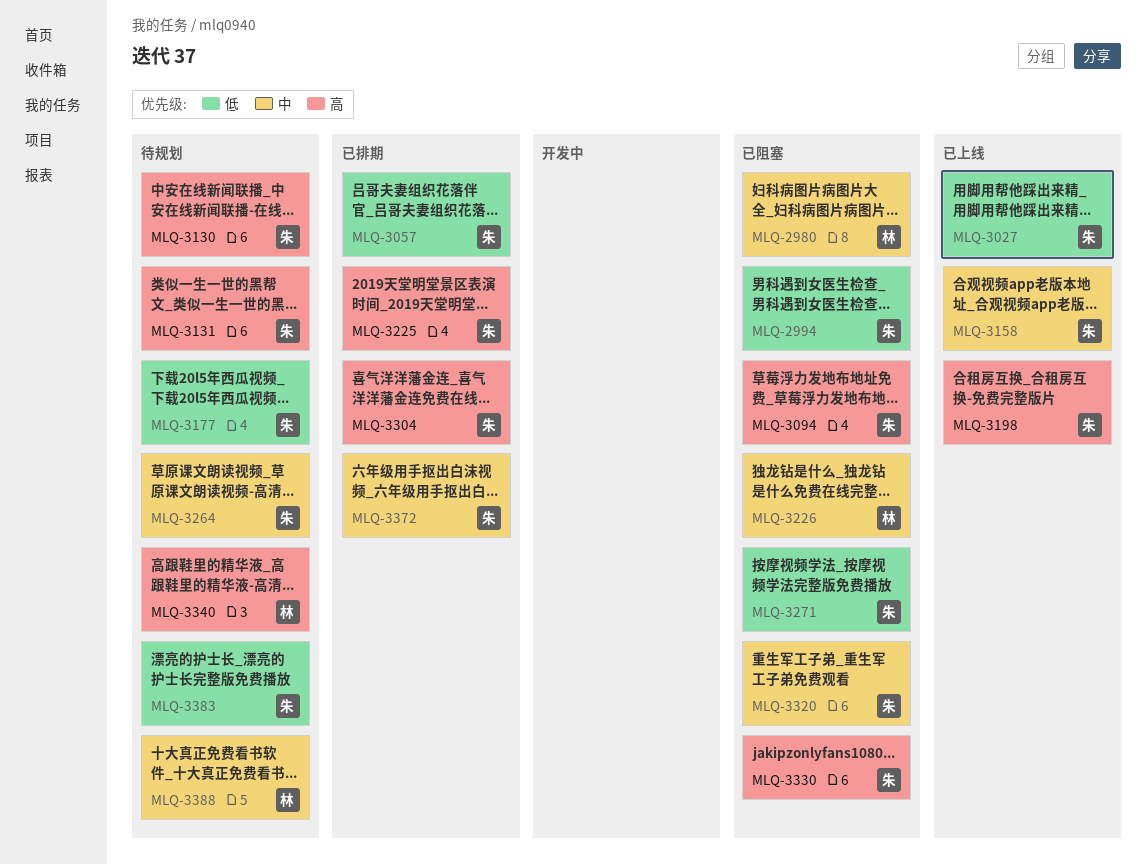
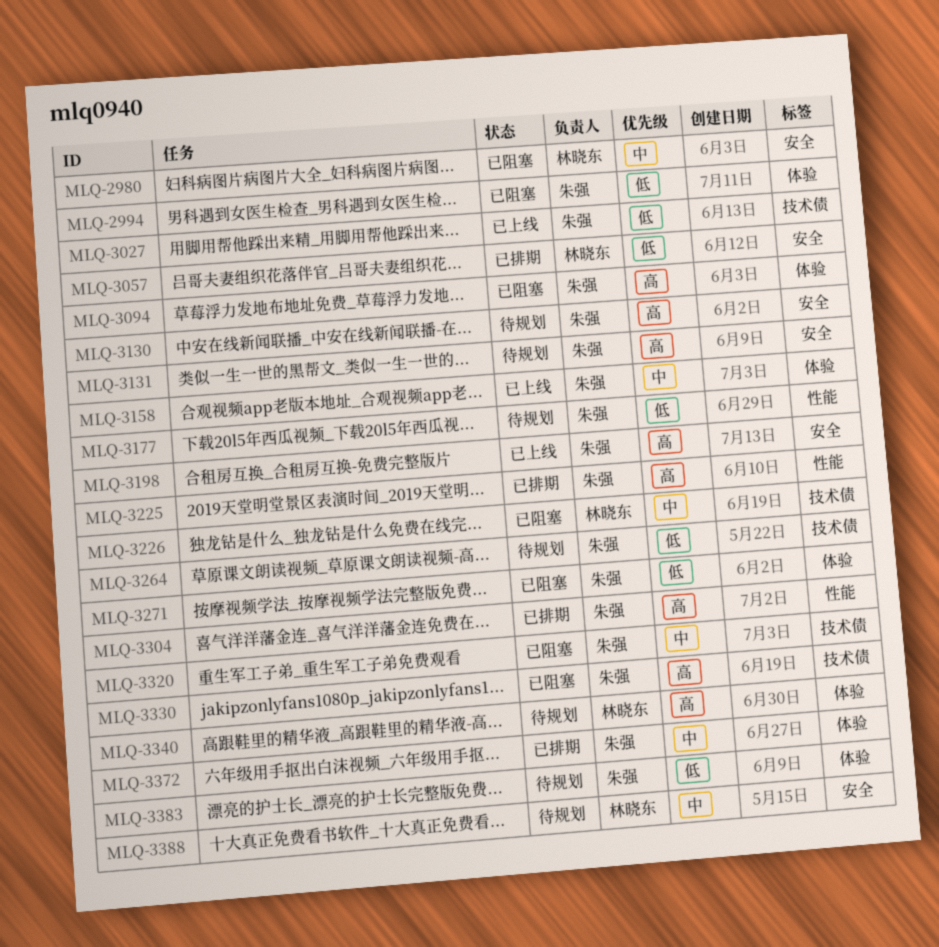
MLQ-3057, owner: 朱强 -> 林晓东
MLQ-3264, priority: 中 -> 低

